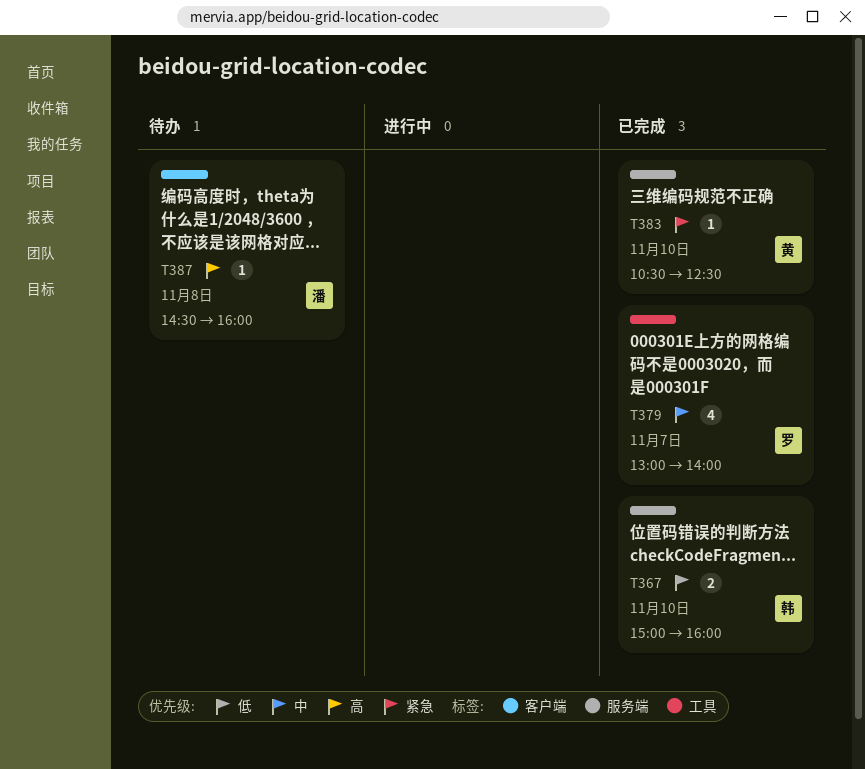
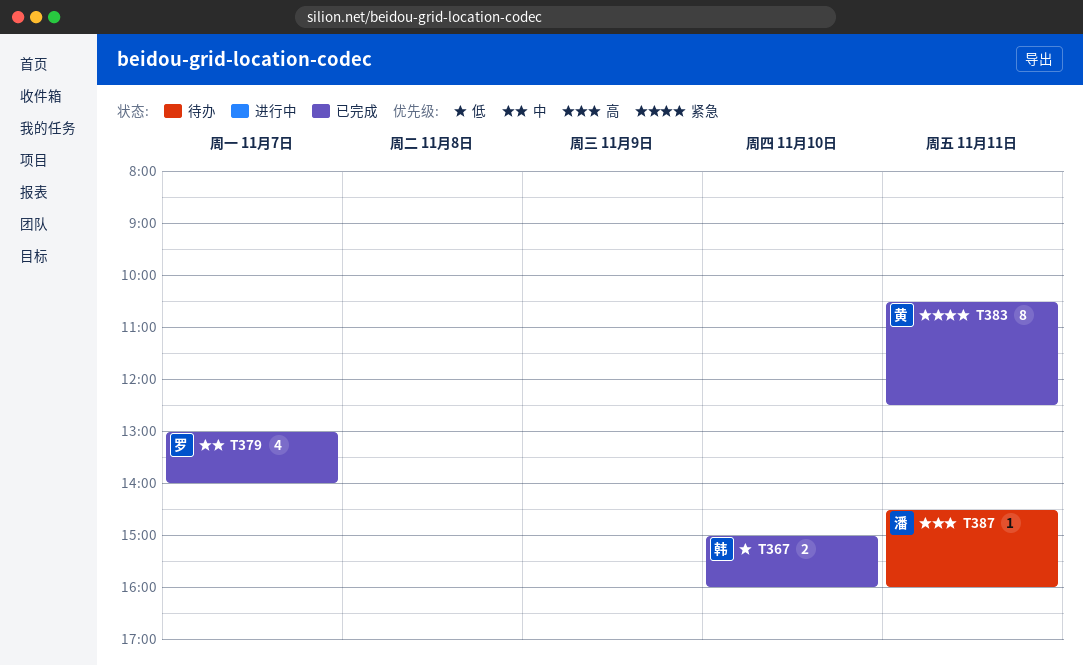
T383, estimate: 1 -> 8
T383, day: Nov 10 -> Nov 11
T387, day: Nov 8 -> Nov 11

